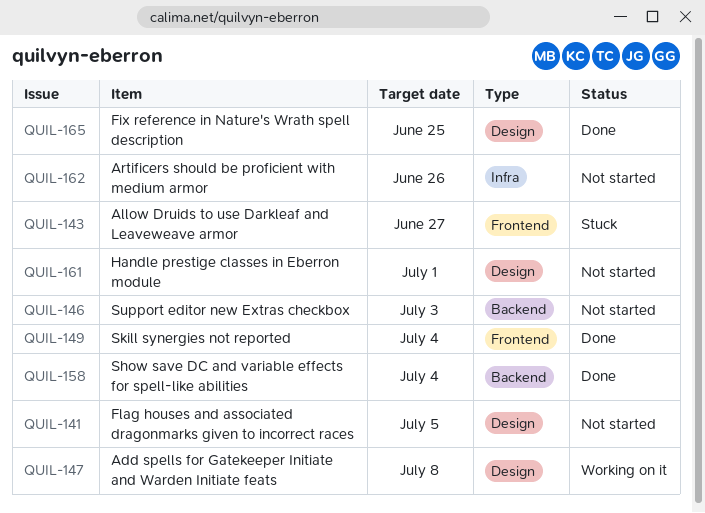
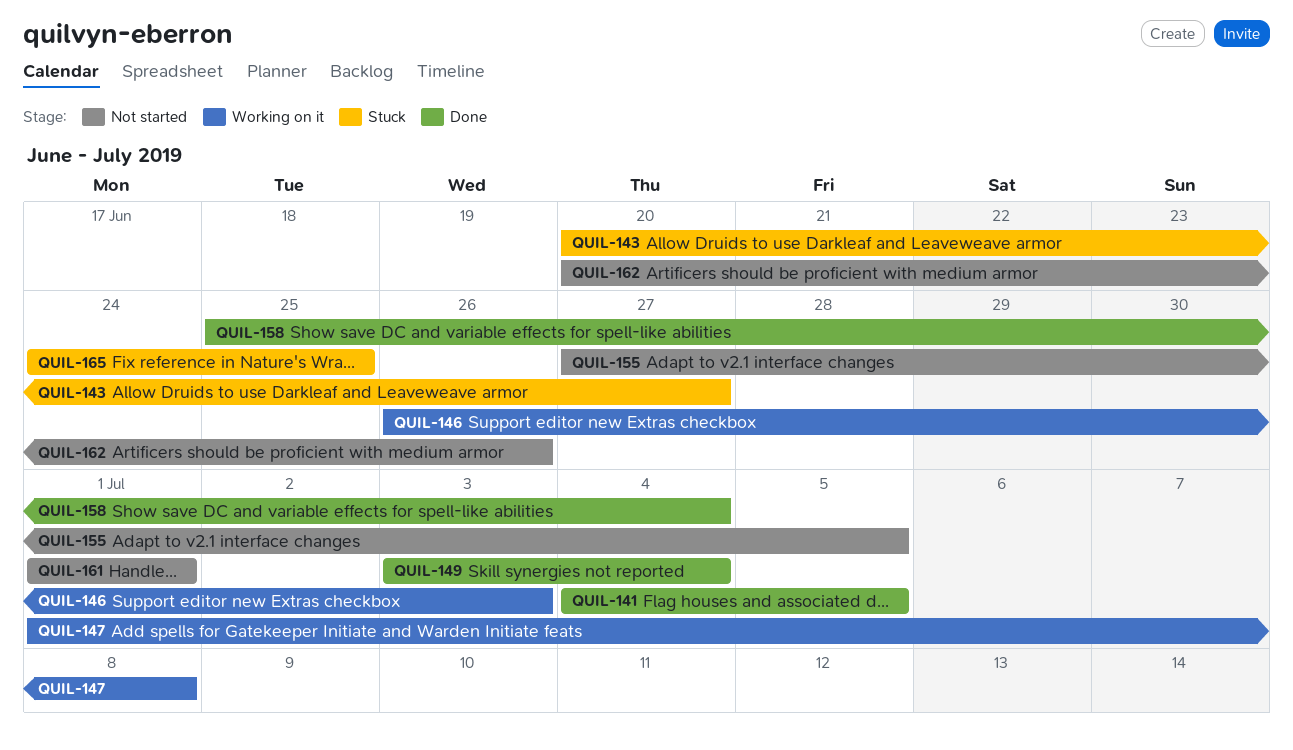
QUIL-141, status: Not started -> Done
QUIL-146, status: Not started -> Working on it
QUIL-155: none -> present
QUIL-165, status: Done -> Stuck

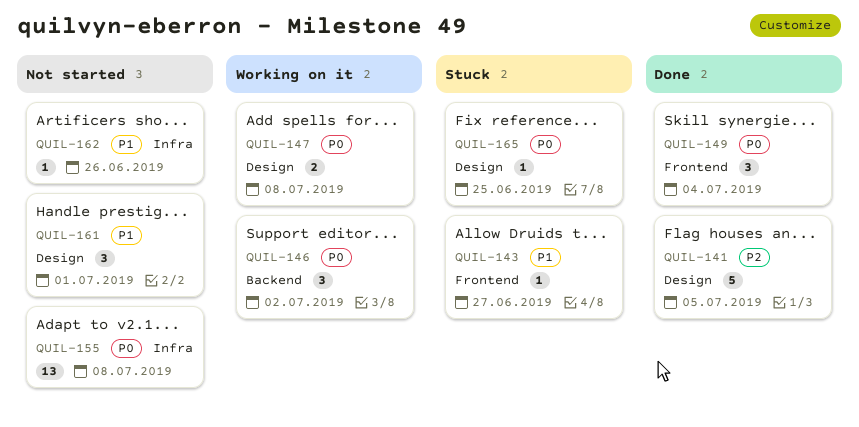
QUIL-146, due: Jul 3 -> Jul 2
QUIL-155, due: Jul 5 -> Jul 8
QUIL-158: present -> none

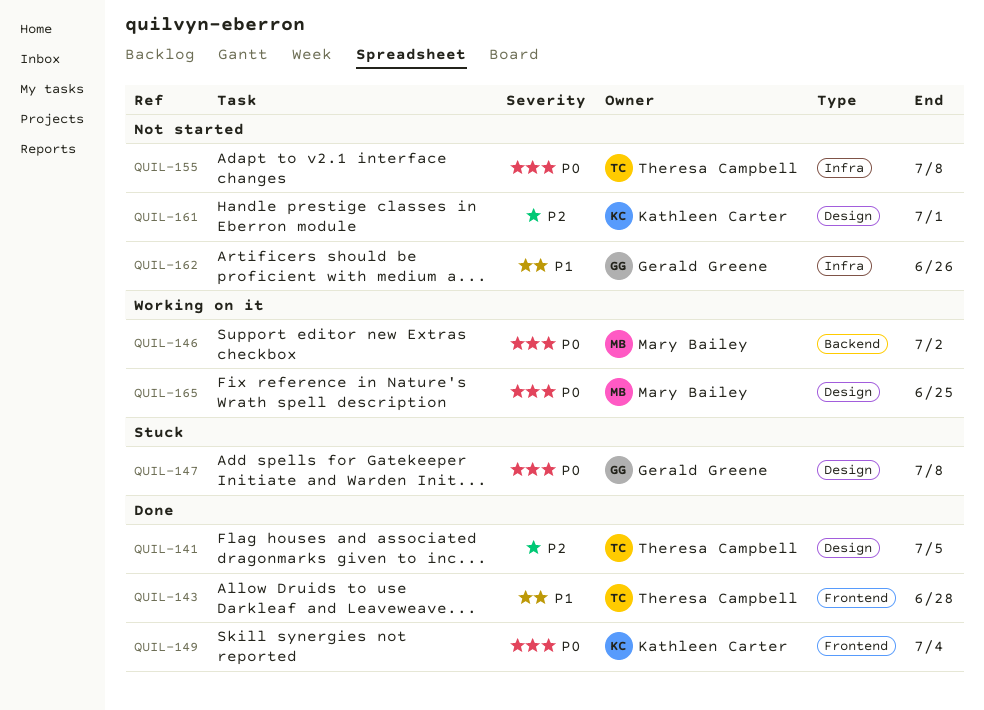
QUIL-143, status: Stuck -> Done
QUIL-143, due: Jun 27 -> Jun 28
QUIL-147, status: Working on it -> Stuck
QUIL-161, priority: P1 -> P2
QUIL-165, status: Stuck -> Working on it

